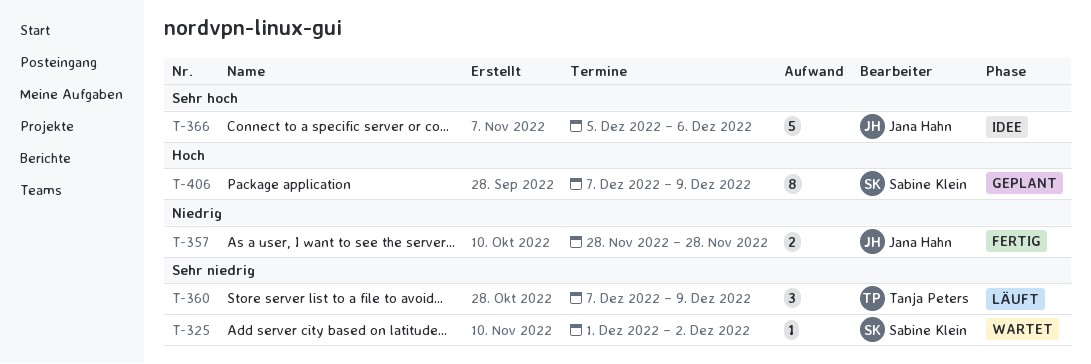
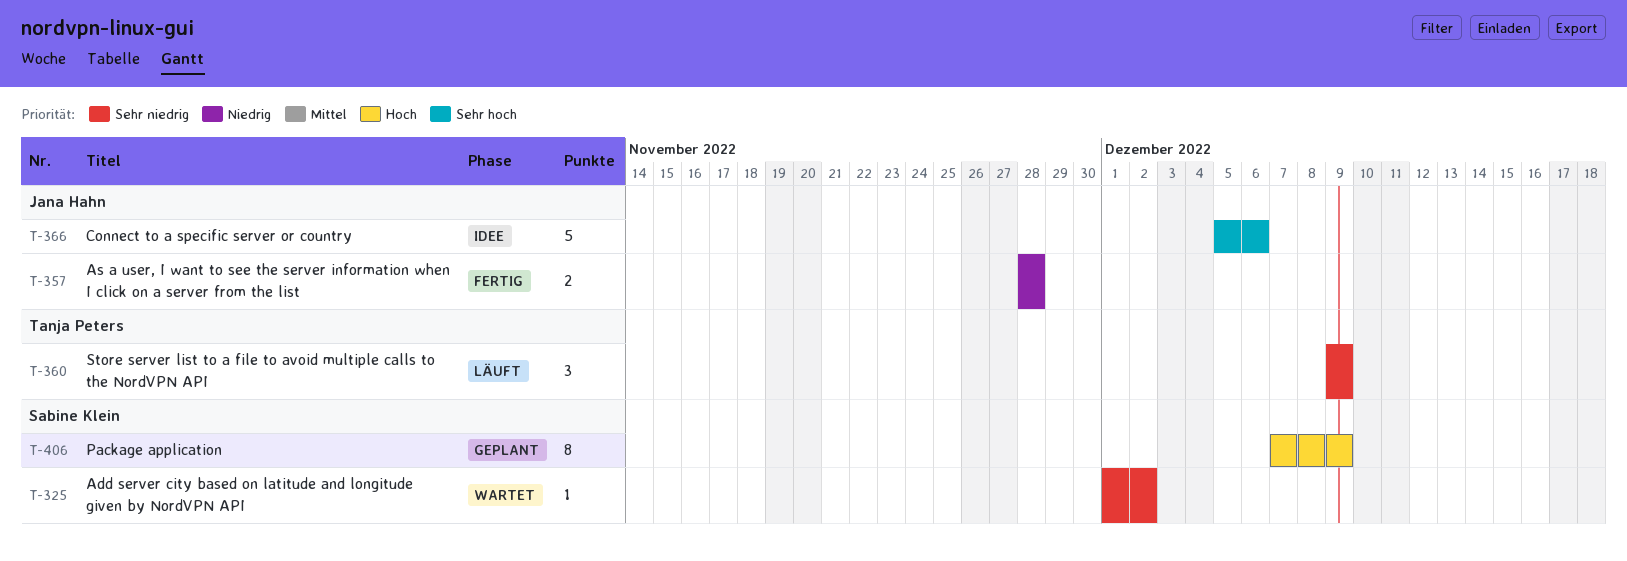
T-360, start: Dec 7 -> Dec 9

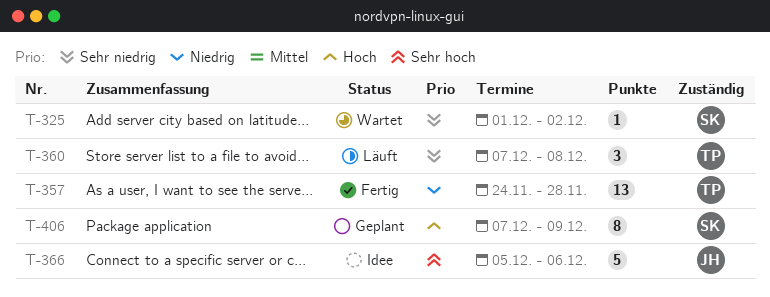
T-357, owner: Jana Hahn -> Tanja Peters
T-357, estimate: 2 -> 13
T-357, start: Nov 28 -> Nov 24
T-360, start: Dec 9 -> Dec 7
T-360, due: Dec 9 -> Dec 8

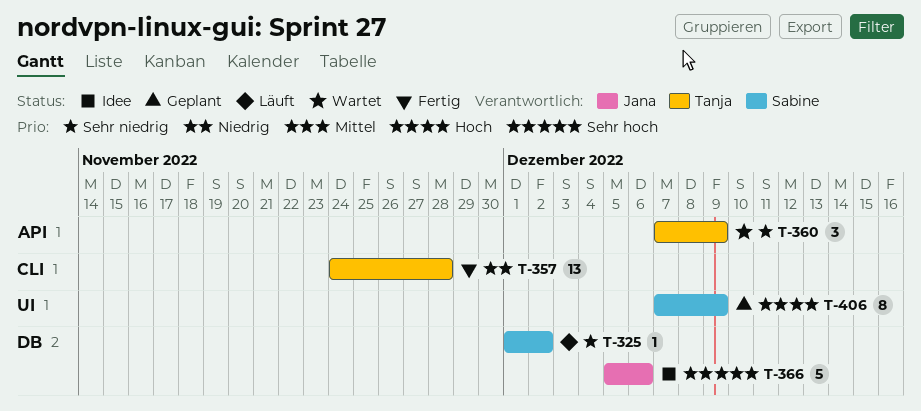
T-325, status: Wartet -> Läuft
T-360, status: Läuft -> Wartet
T-360, due: Dec 8 -> Dec 9

